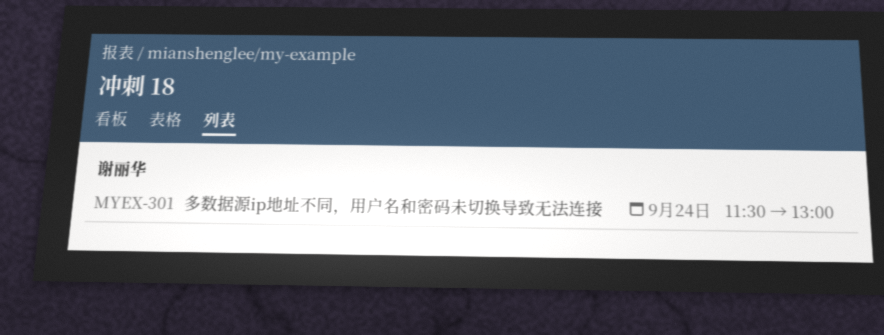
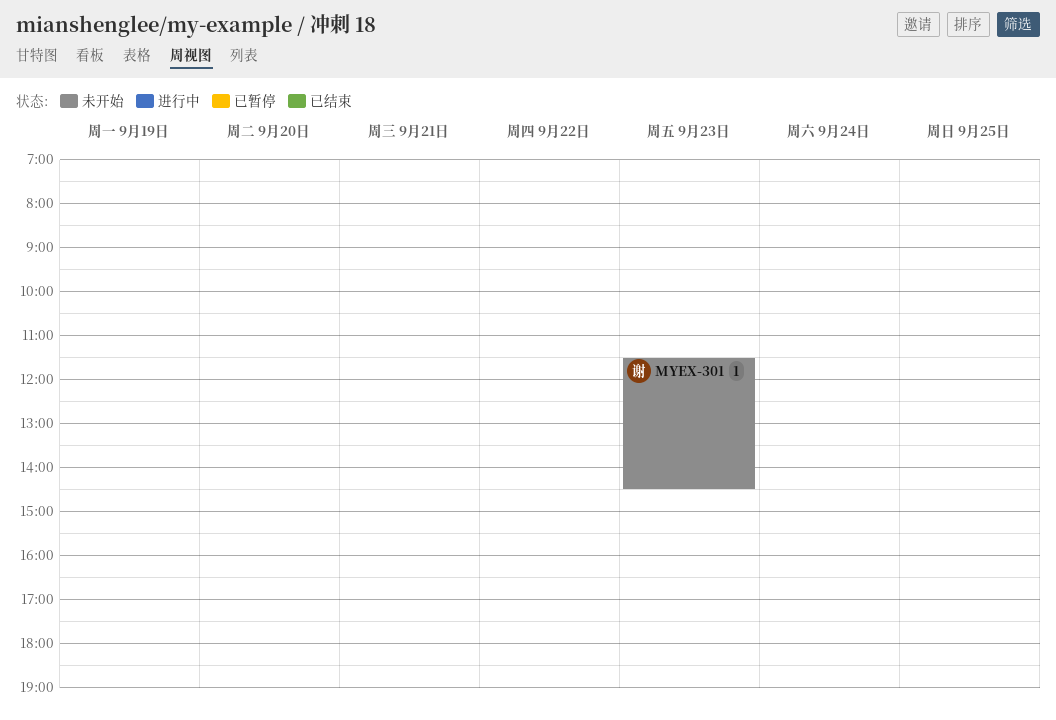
MYEX-301, day: Sep 24 -> Sep 23
MYEX-301, ends: 13:00 -> 14:30

